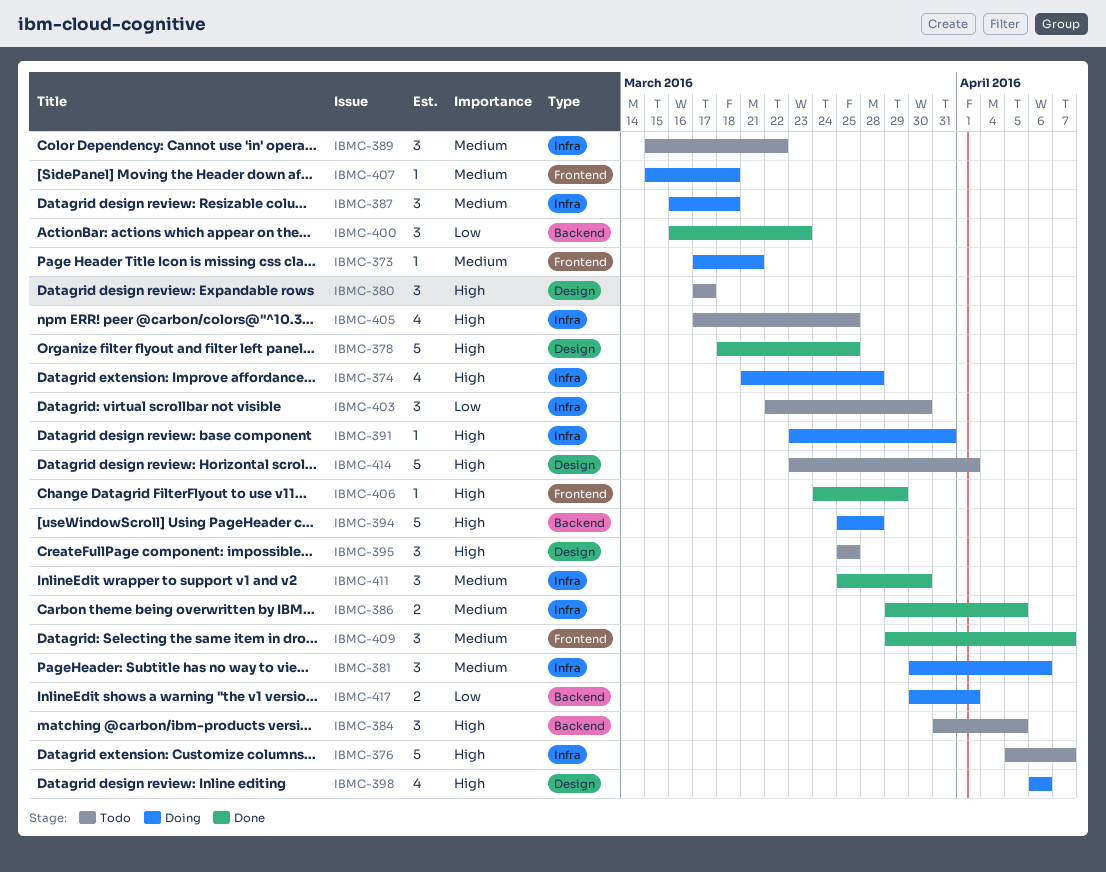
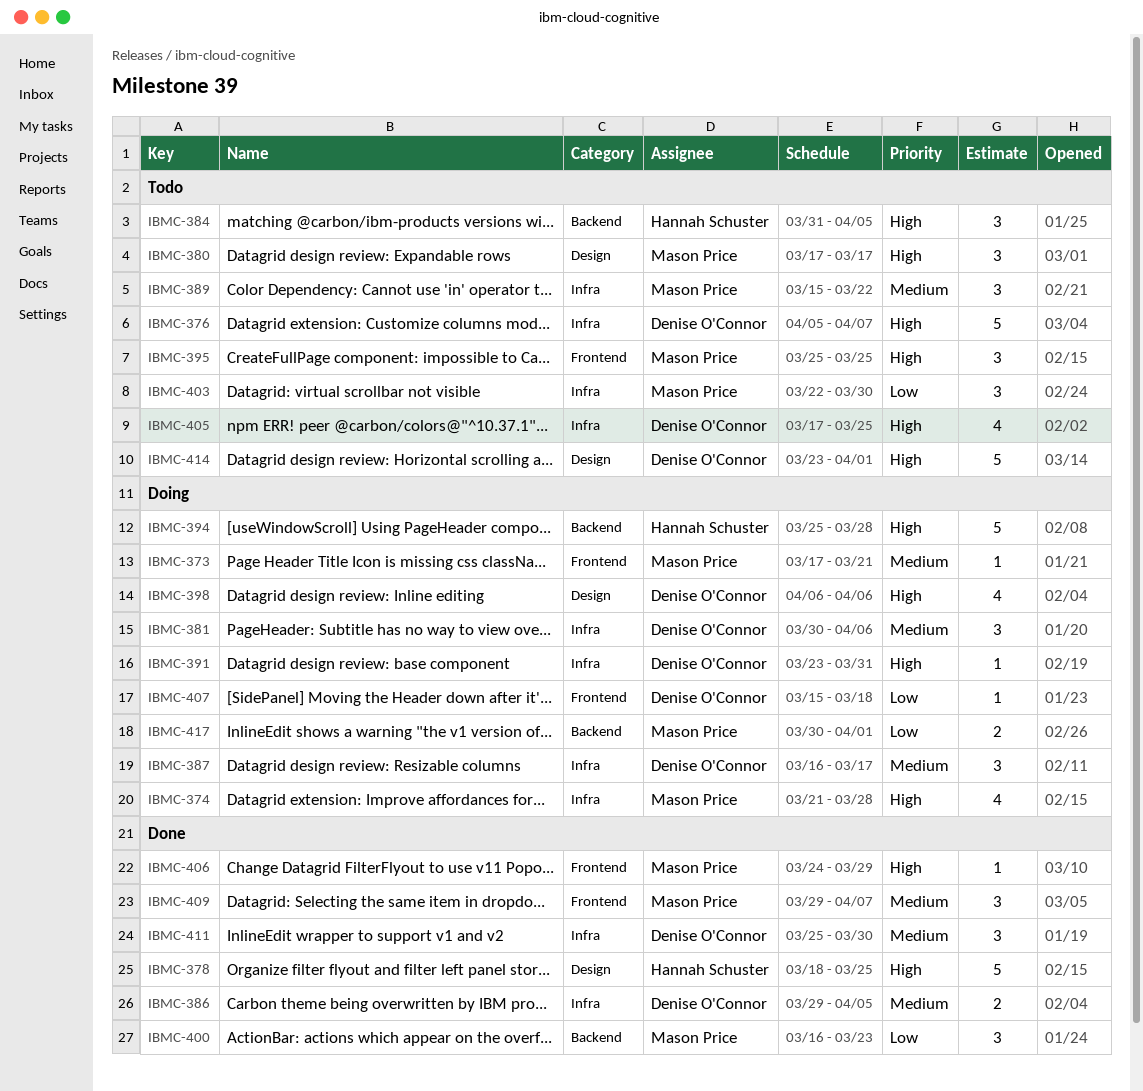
IBMC-387, due: Mar 18 -> Mar 17
IBMC-395, label: Design -> Frontend
IBMC-407, priority: Medium -> Low

